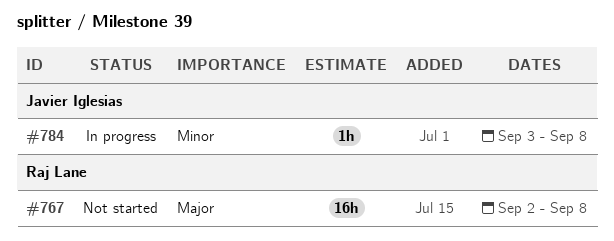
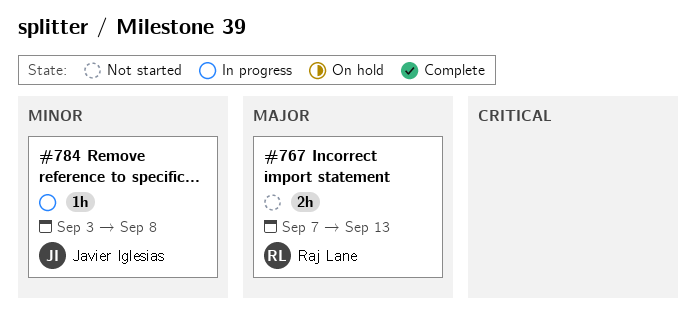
#767, estimate: 16h -> 2h
#767, start: Sep 2 -> Sep 7
#767, due: Sep 8 -> Sep 13

